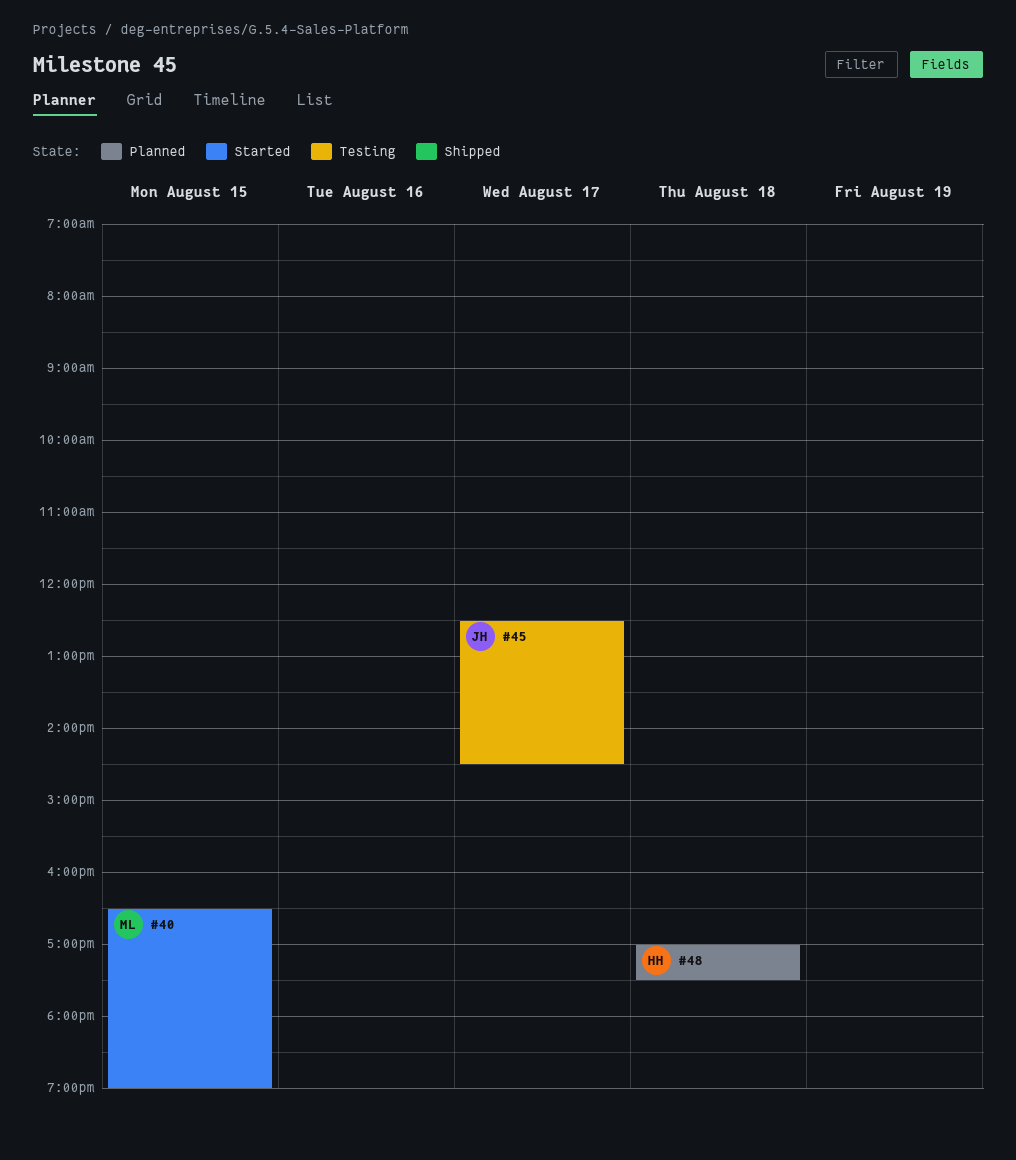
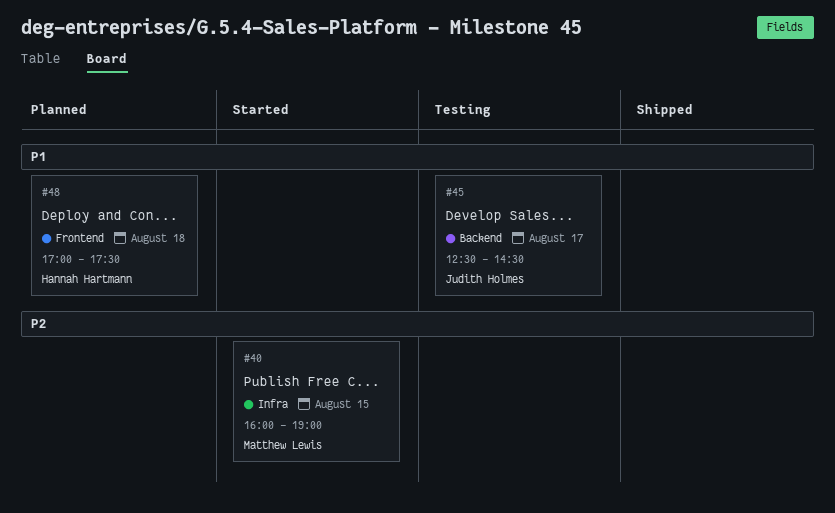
#40, begins: 16:30 -> 16:00

